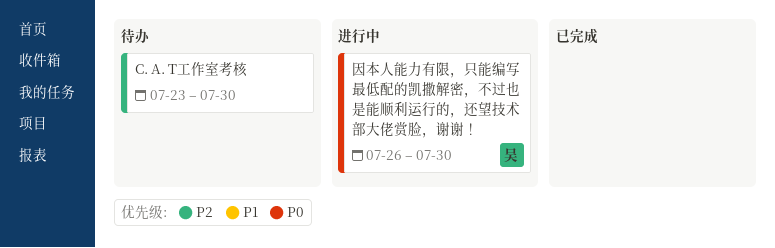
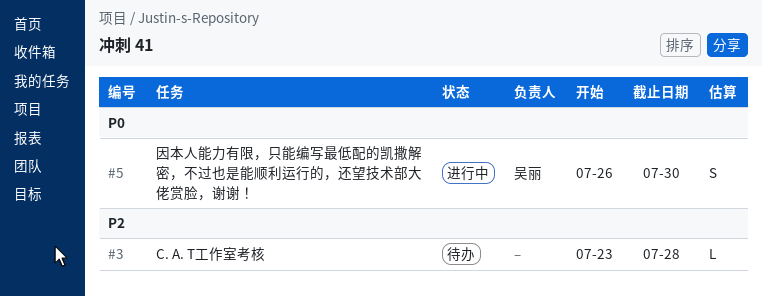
C. A. T工作室考核, due: Jul 30 -> Jul 28

